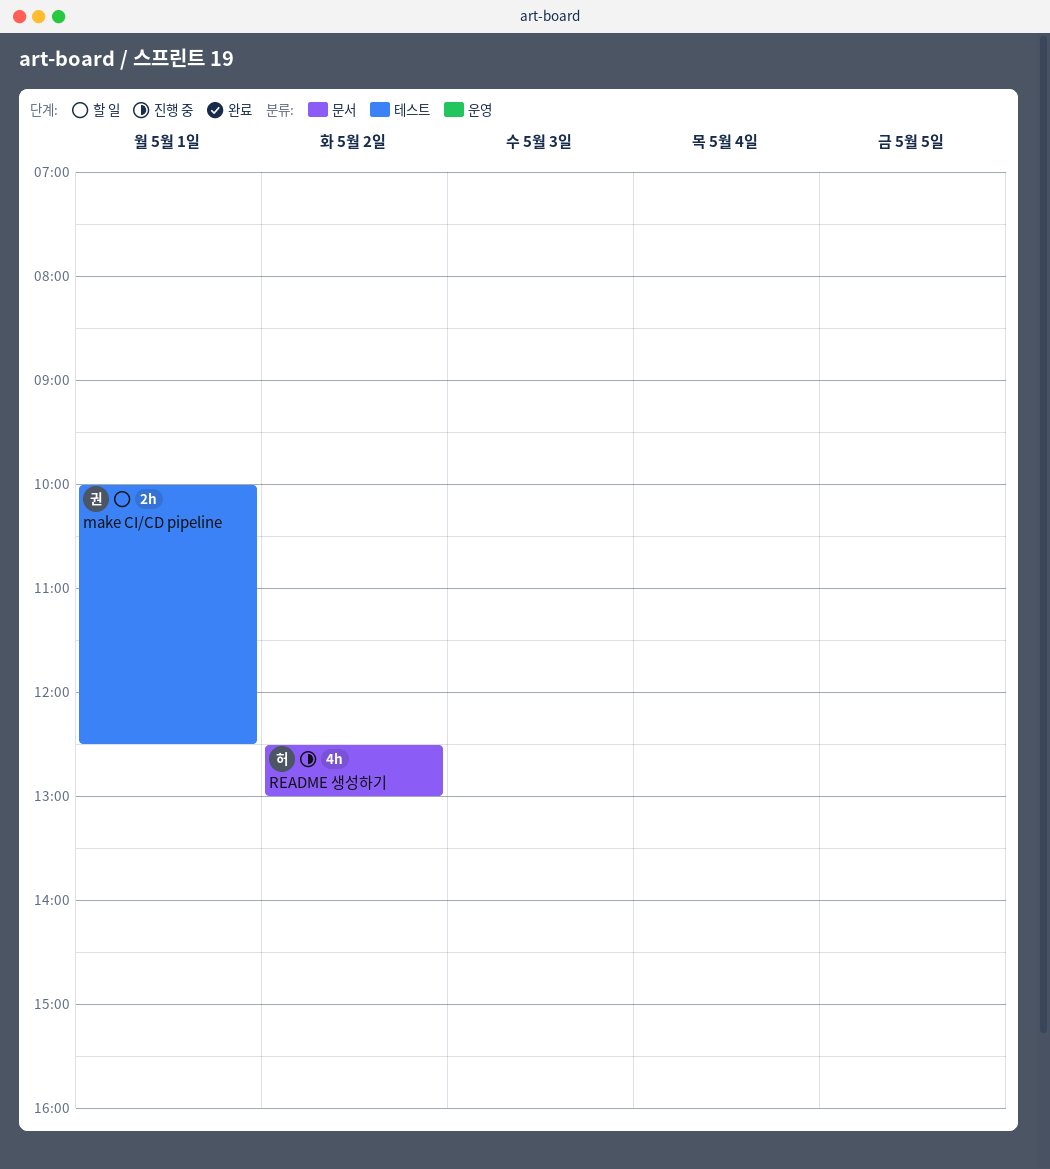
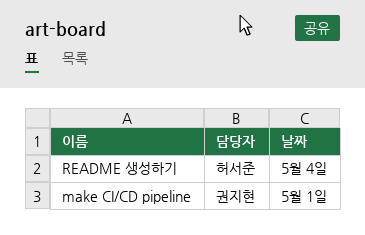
README 생성하기, day: May 2 -> May 4

